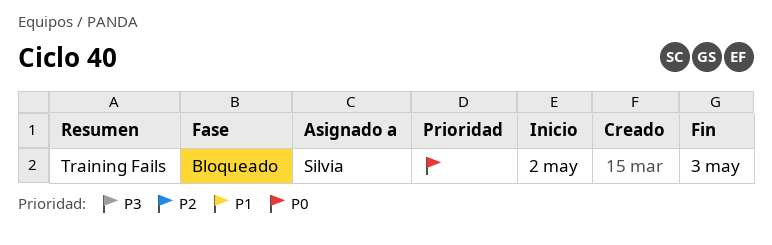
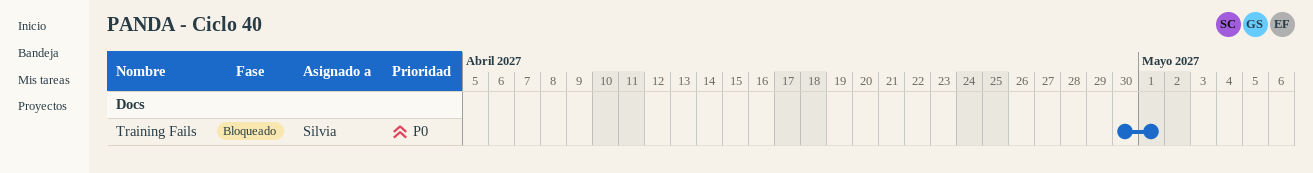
Training Fails, start: May 2 -> Apr 30
Training Fails, due: May 3 -> May 1

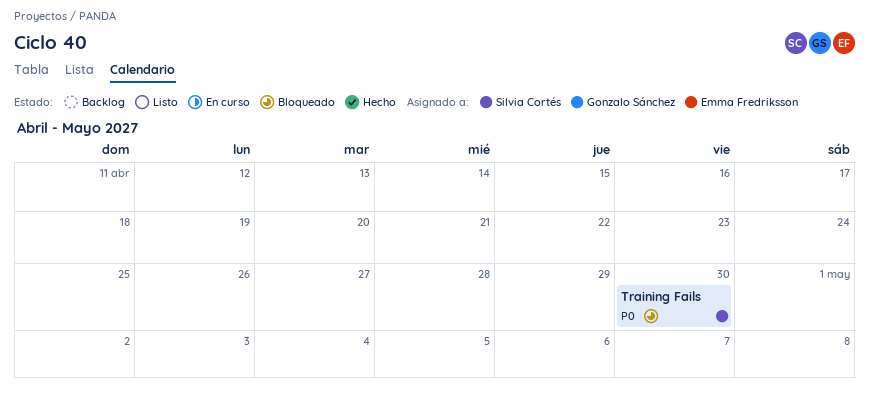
Training Fails, due: May 1 -> Apr 30

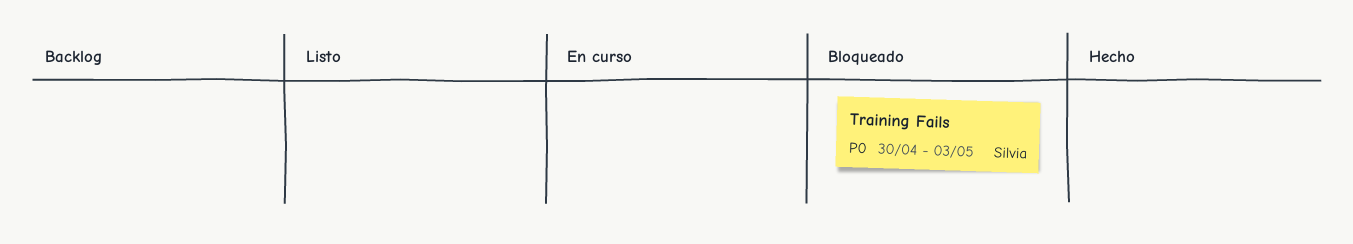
Training Fails, due: Apr 30 -> May 3

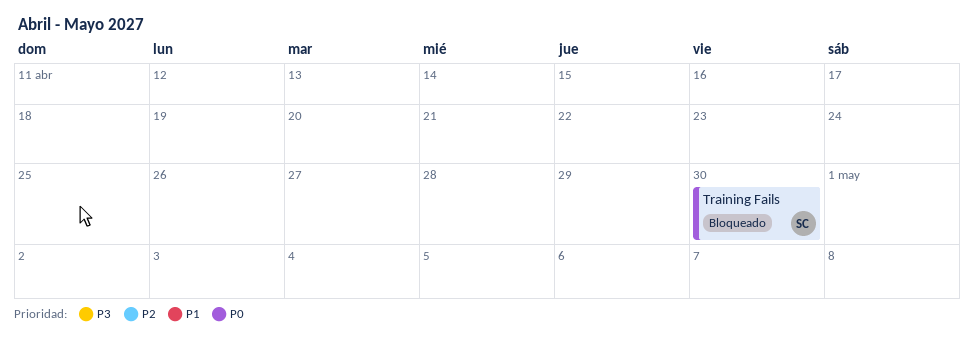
Training Fails, due: May 3 -> Apr 30

